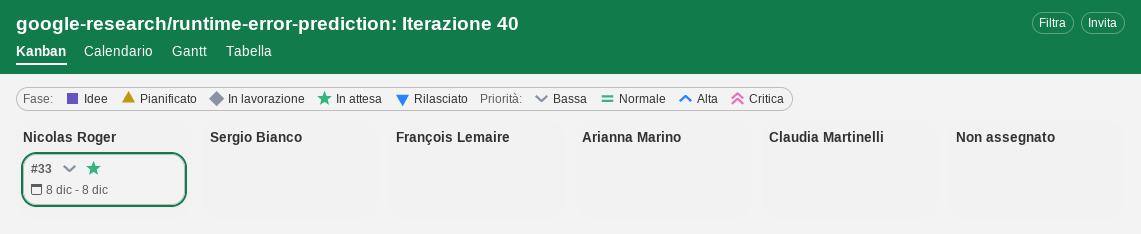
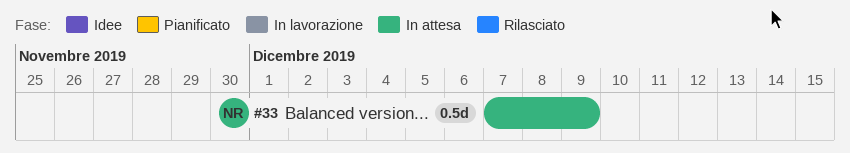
#33, start: Dec 8 -> Dec 7
#33, due: Dec 8 -> Dec 9

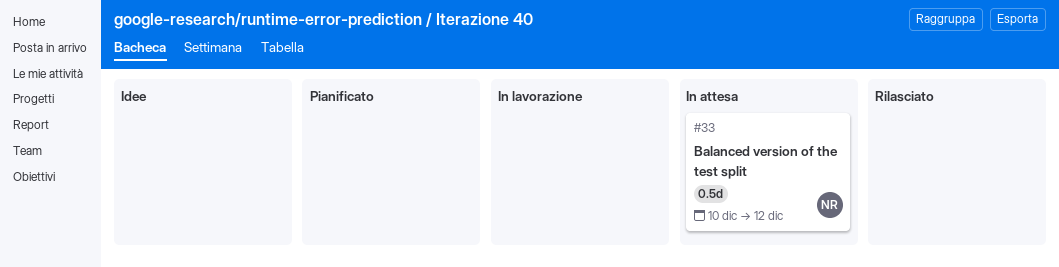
#33, start: Dec 7 -> Dec 10
#33, due: Dec 9 -> Dec 12

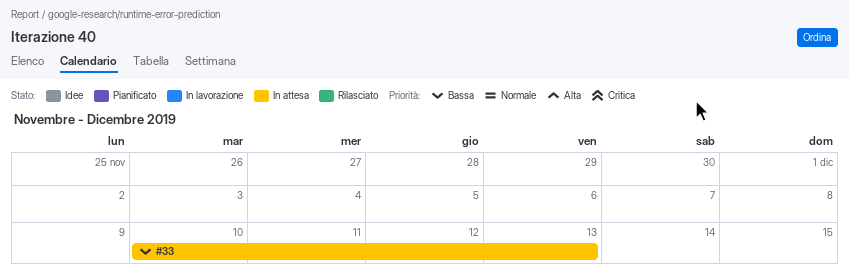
#33, due: Dec 12 -> Dec 13

